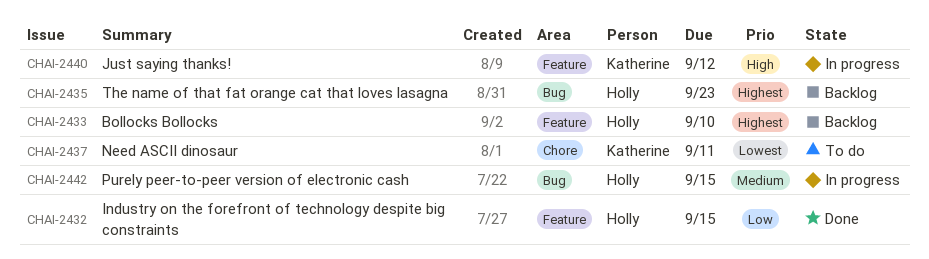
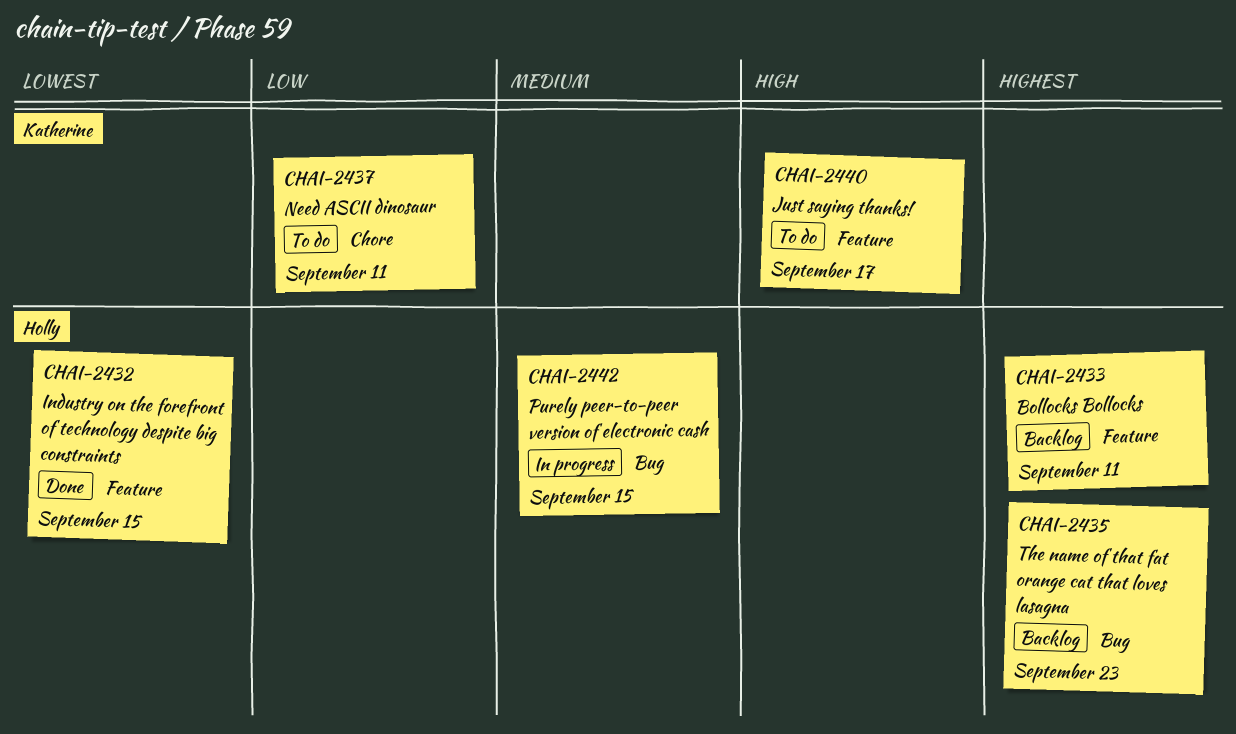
CHAI-2432, priority: Low -> Lowest
CHAI-2433, due: Sep 10 -> Sep 11
CHAI-2437, priority: Lowest -> Low
CHAI-2440, status: In progress -> To do
CHAI-2440, due: Sep 12 -> Sep 17

